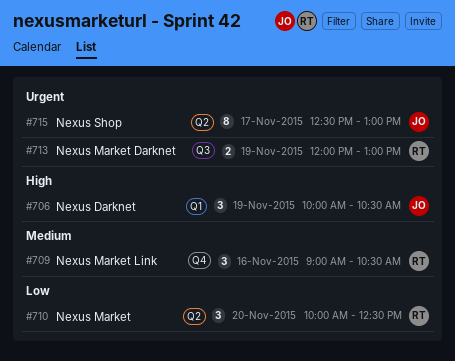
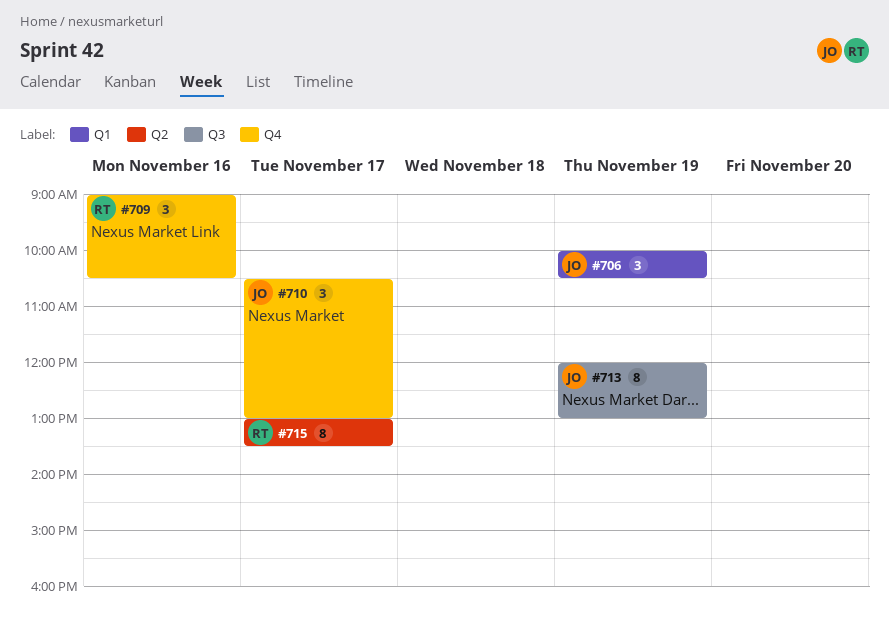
#710, owner: RT -> JO
#710, label: Q2 -> Q4
#710, day: Nov 20 -> Nov 17
#710, begins: 10:00 -> 10:30
#710, ends: 12:30 -> 13:00
#713, owner: RT -> JO
#713, estimate: 2 -> 8
#715, owner: JO -> RT
#715, begins: 12:30 -> 13:00
#715, ends: 13:00 -> 13:30

